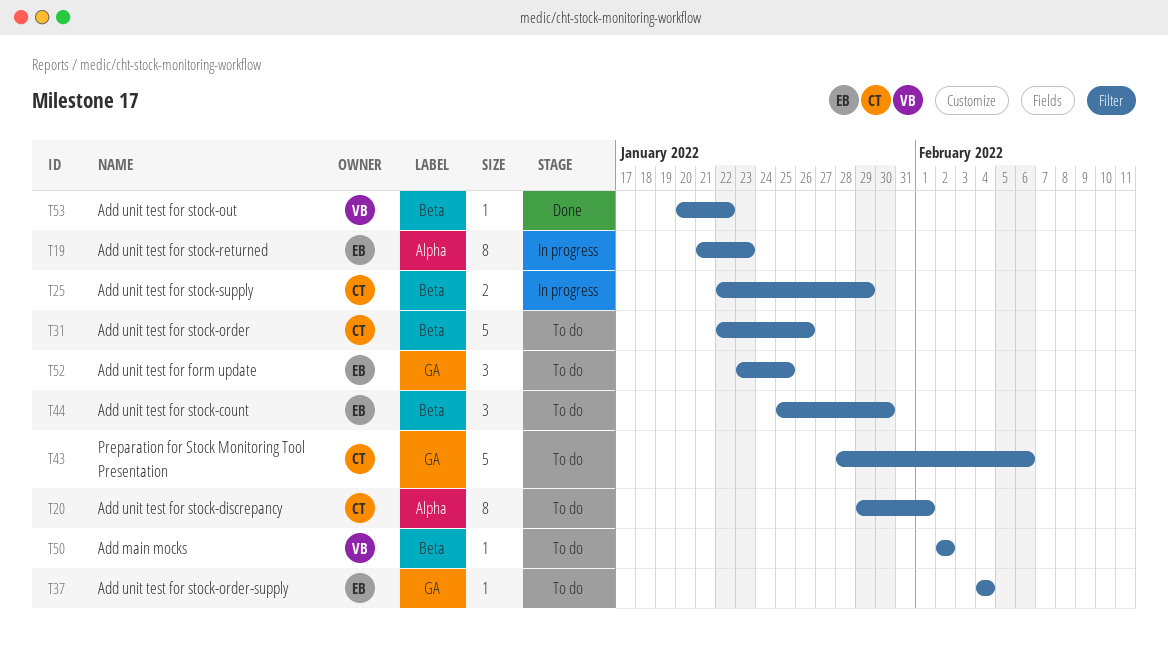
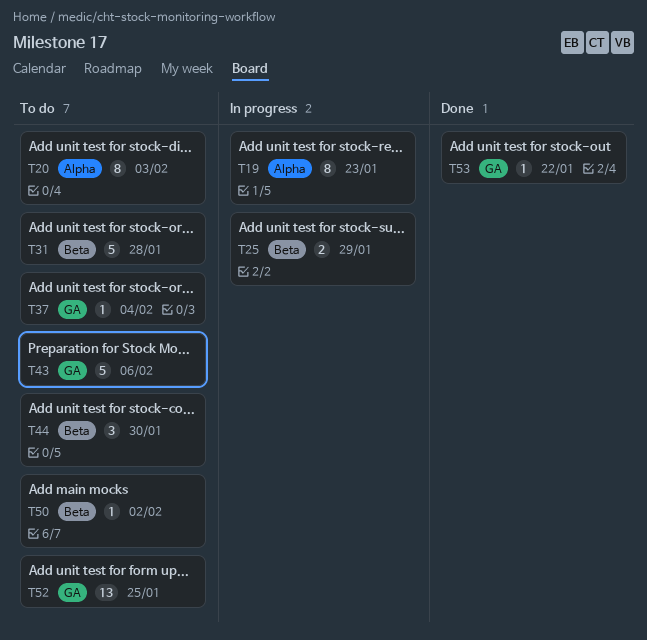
T20, due: Feb 1 -> Feb 3
T31, due: Jan 26 -> Jan 28
T52, estimate: 3 -> 13
T53, label: Beta -> GA

